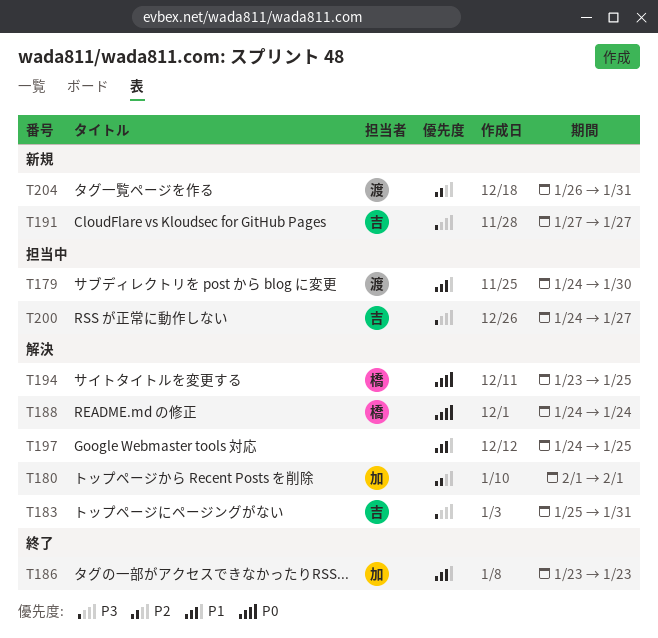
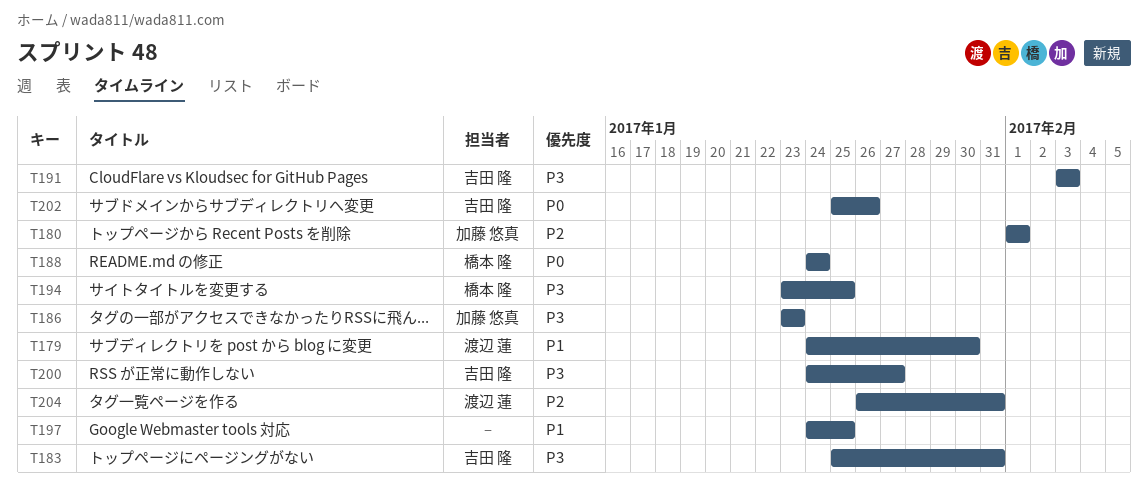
T186, priority: P1 -> P3
T191, start: Jan 27 -> Feb 3
T191, due: Jan 27 -> Feb 3
T194, priority: P0 -> P3
T202: none -> present

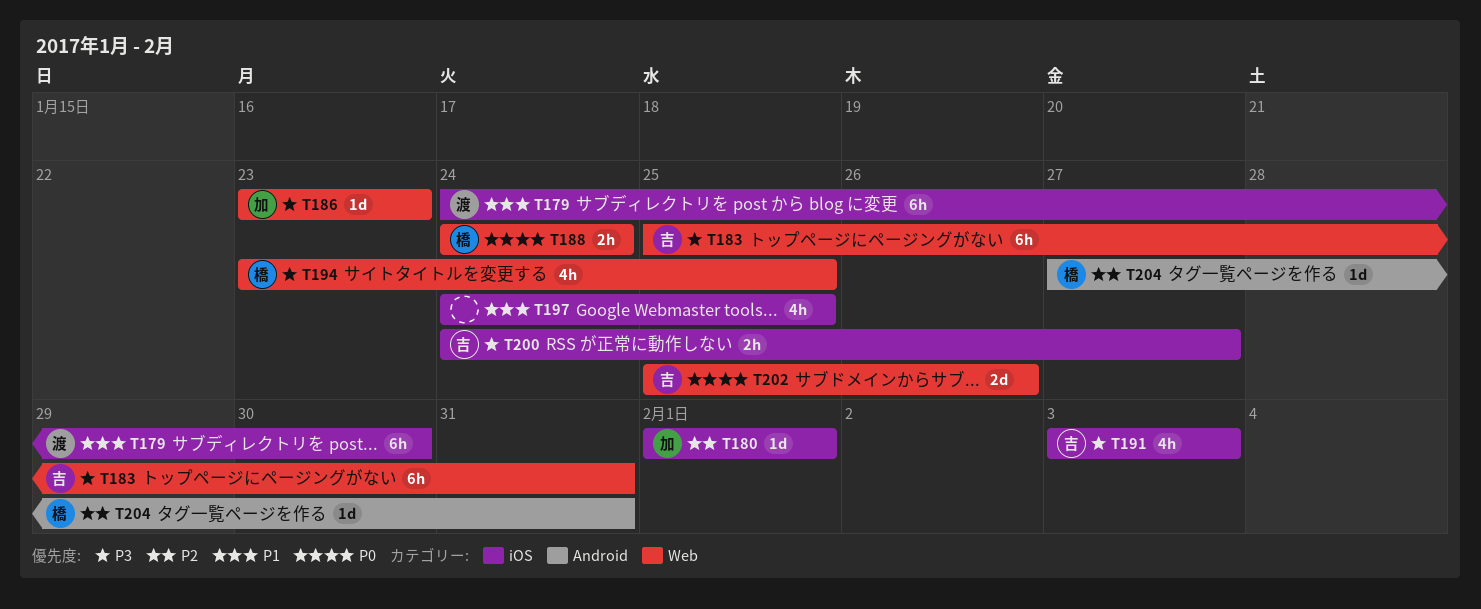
T204, owner: 渡辺 蓮 -> 橋本 隆
T204, start: Jan 26 -> Jan 27

